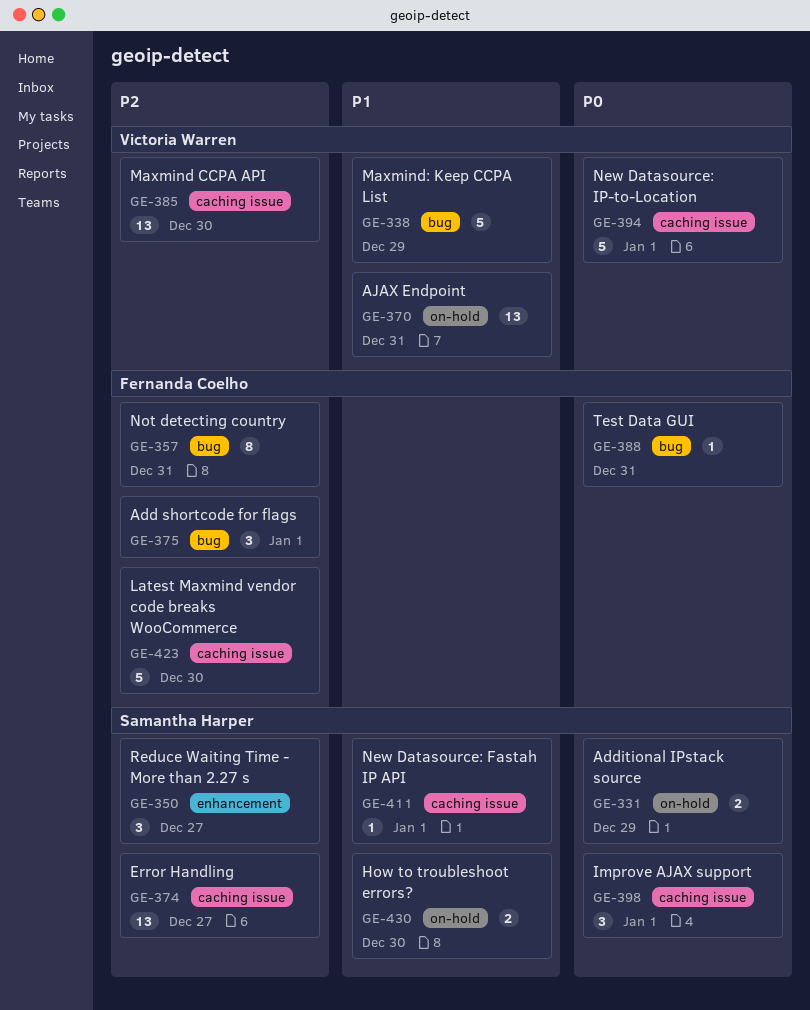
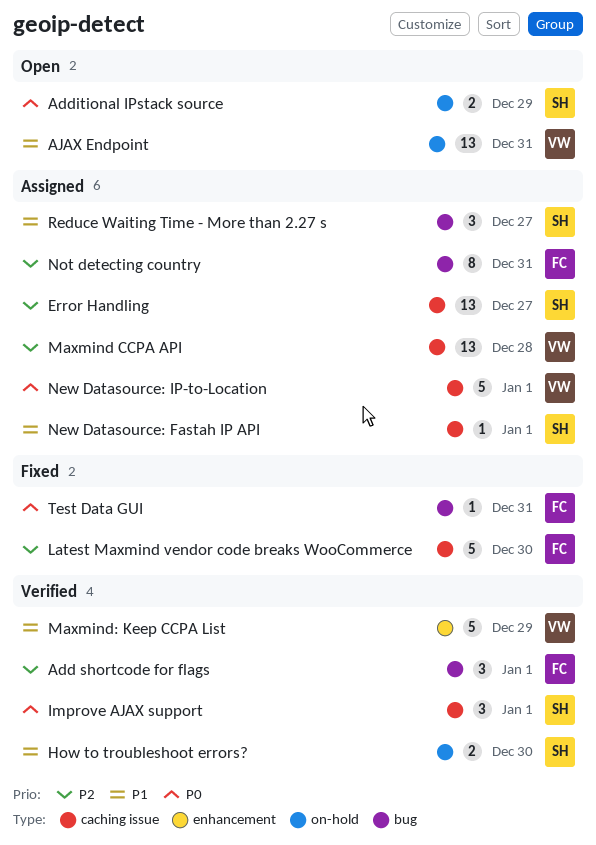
Maxmind CCPA API, due: Dec 30 -> Dec 28
Maxmind: Keep CCPA List, label: bug -> enhancement
Reduce Waiting Time - More than 2.27 s, priority: P2 -> P1
Reduce Waiting Time - More than 2.27 s, label: enhancement -> bug

